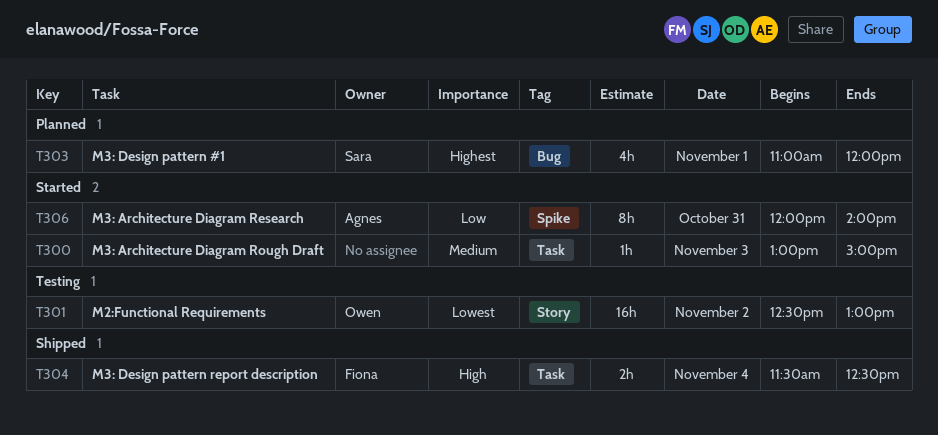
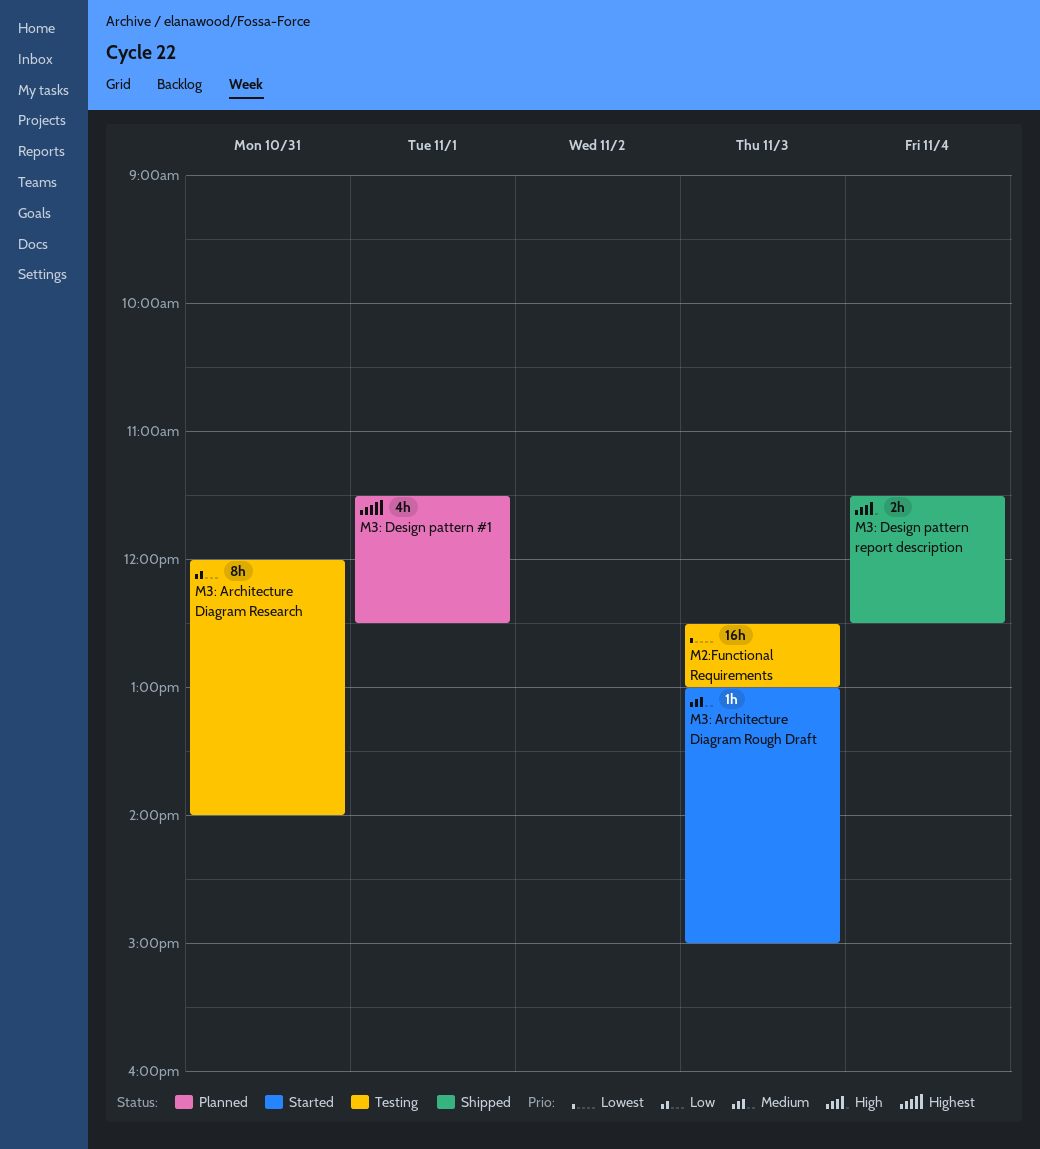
M2:Functional Requirements, day: Nov 2 -> Nov 3
M3: Architecture Diagram Research, status: Started -> Testing
M3: Design pattern #1, begins: 11:00 -> 11:30
M3: Design pattern #1, ends: 12:00 -> 12:30

